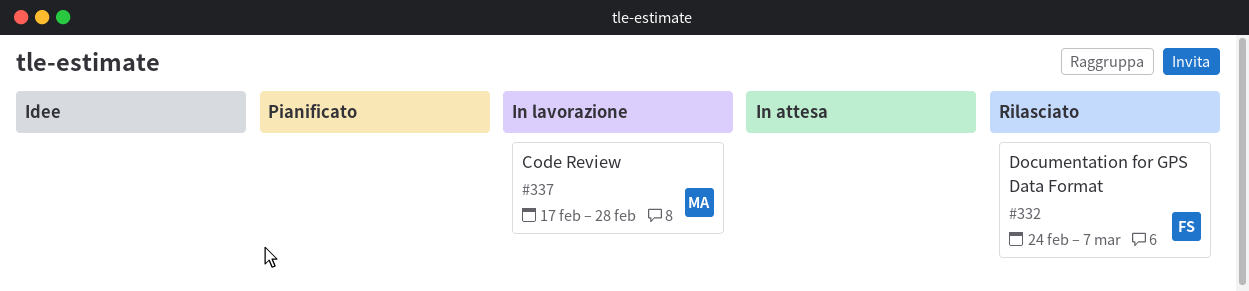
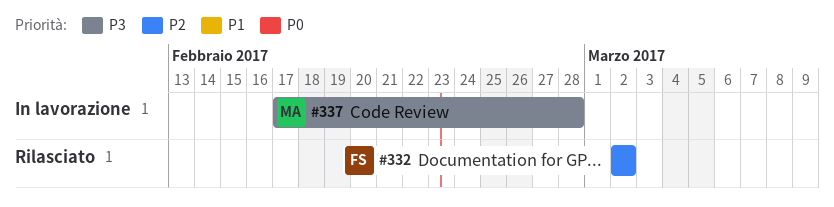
#332, start: Feb 24 -> Mar 2
#332, due: Mar 7 -> Mar 2

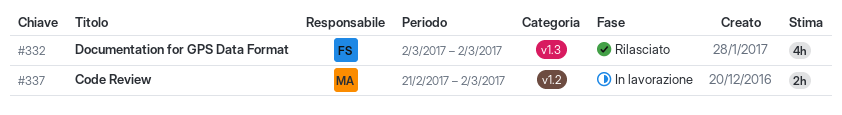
#337, start: Feb 17 -> Feb 21
#337, due: Feb 28 -> Mar 2

